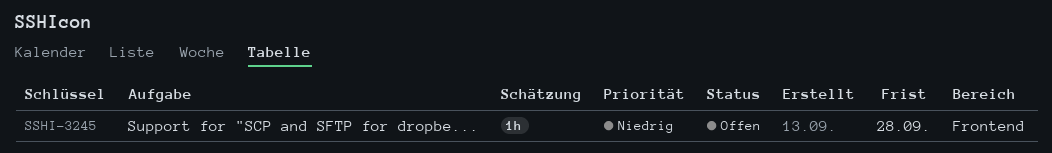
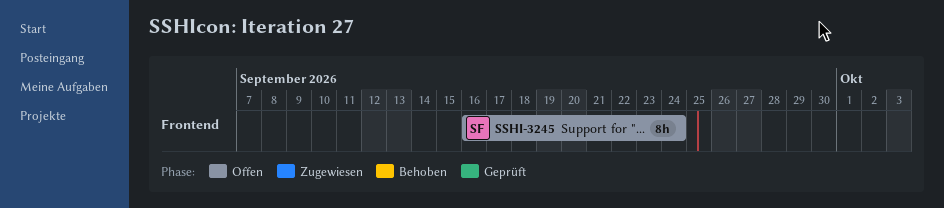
SSHI-3245, estimate: 1h -> 8h
SSHI-3245, due: Sep 28 -> Sep 24

